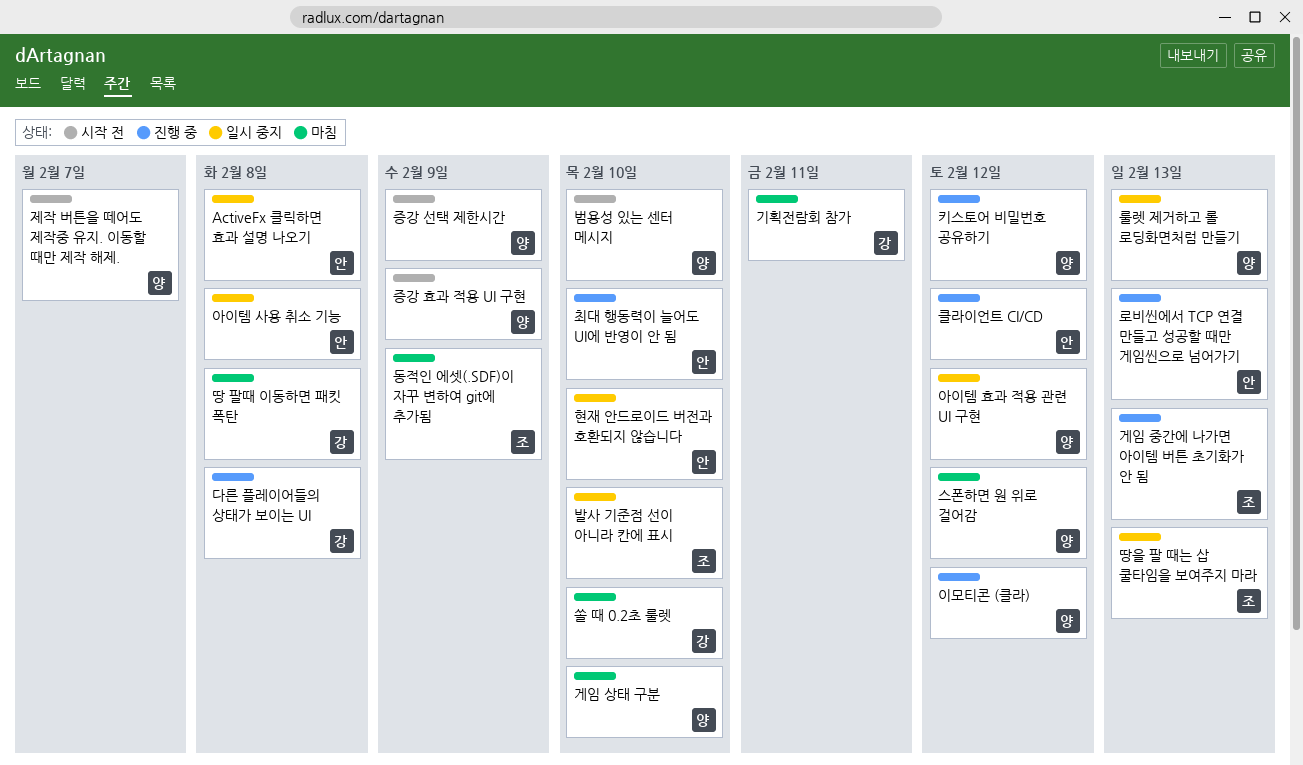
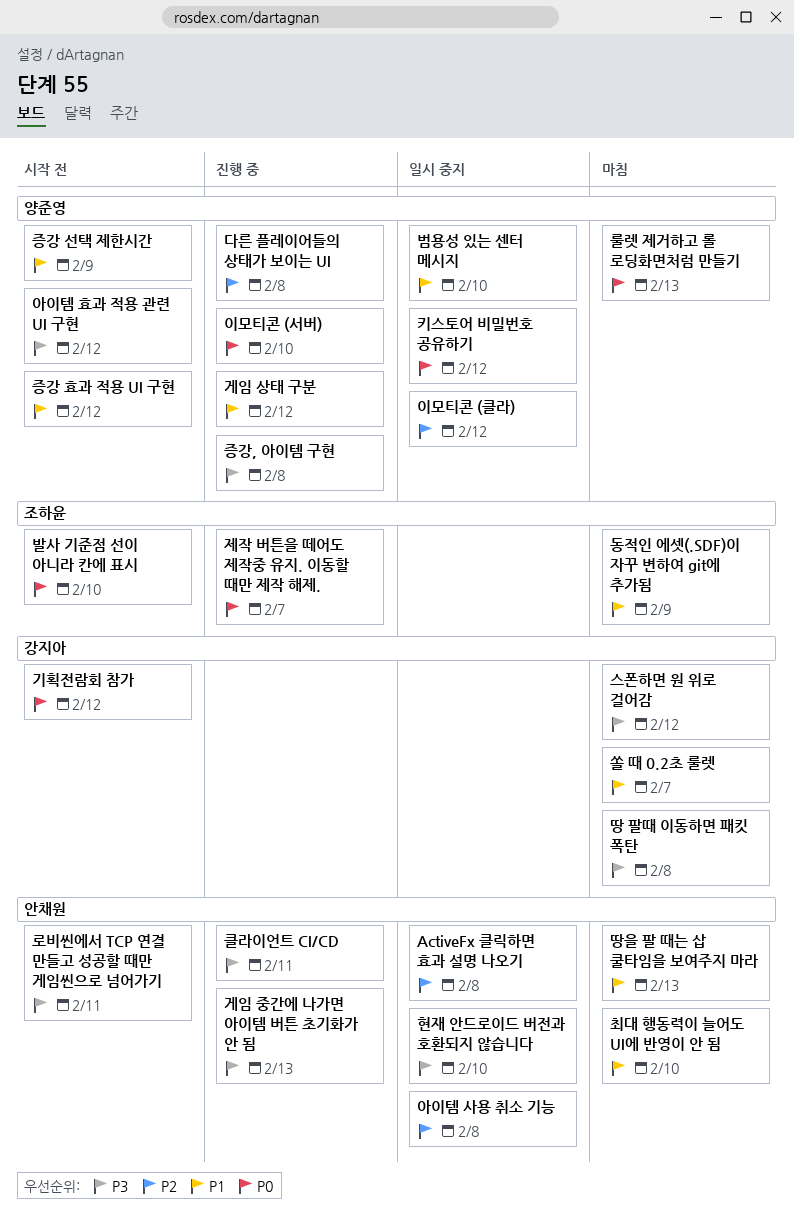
게임 상태 구분, status: 마침 -> 진행 중
게임 상태 구분, due: Feb 10 -> Feb 12
게임 중간에 나가면 아이템 버튼 초기화가 안 됨, owner: 조하윤 -> 안채원
기획전람회 참가, status: 마침 -> 시작 전
기획전람회 참가, due: Feb 11 -> Feb 12
다른 플레이어들의 상태가 보이는 UI, owner: 강지아 -> 양준영
땅을 팔 때는 삽 쿨타임을 보여주지 마라, status: 일시 중지 -> 마침
땅을 팔 때는 삽 쿨타임을 보여주지 마라, owner: 조하윤 -> 안채원
로비씬에서 TCP 연결 만들고 성공할 때만 게임씬으로 넘어가기, status: 진행 중 -> 시작 전
로비씬에서 TCP 연결 만들고 성공할 때만 게임씬으로 넘어가기, due: Feb 13 -> Feb 11
룰렛 제거하고 롤 로딩화면처럼 만들기, status: 일시 중지 -> 마침
발사 기준점 선이 아니라 칸에 표시, status: 일시 중지 -> 시작 전
범용성 있는 센터 메시지, status: 시작 전 -> 일시 중지
스폰하면 원 위로 걸어감, owner: 양준영 -> 강지아
쏠 때 0.2초 룰렛, due: Feb 10 -> Feb 7
아이템 효과 적용 관련 UI 구현, status: 일시 중지 -> 시작 전
이모티콘 (서버): none -> present
이모티콘 (클라), status: 진행 중 -> 일시 중지
제작 버튼을 떼어도 제작중 유지. 이동할 때만 제작 해제., status: 시작 전 -> 진행 중
제작 버튼을 떼어도 제작중 유지. 이동할 때만 제작 해제., owner: 양준영 -> 조하윤
증강 효과 적용 UI 구현, due: Feb 9 -> Feb 12
증강, 아이템 구현: none -> present
최대 행동력이 늘어도 UI에 반영이 안 됨, status: 진행 중 -> 마침
클라이언트 CI/CD, due: Feb 12 -> Feb 11
키스토어 비밀번호 공유하기, status: 진행 중 -> 일시 중지

